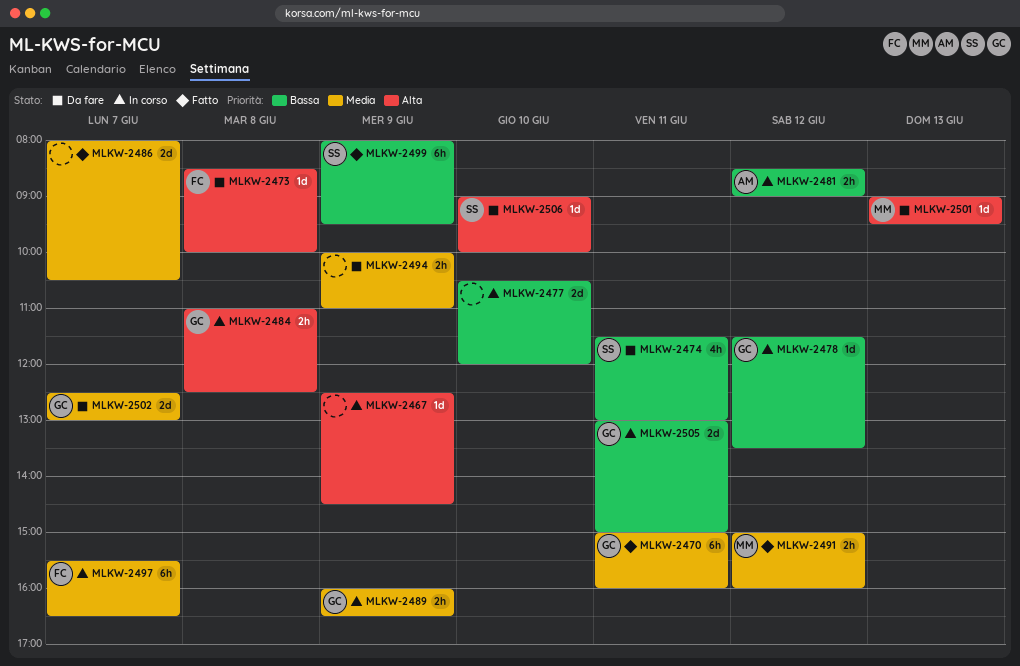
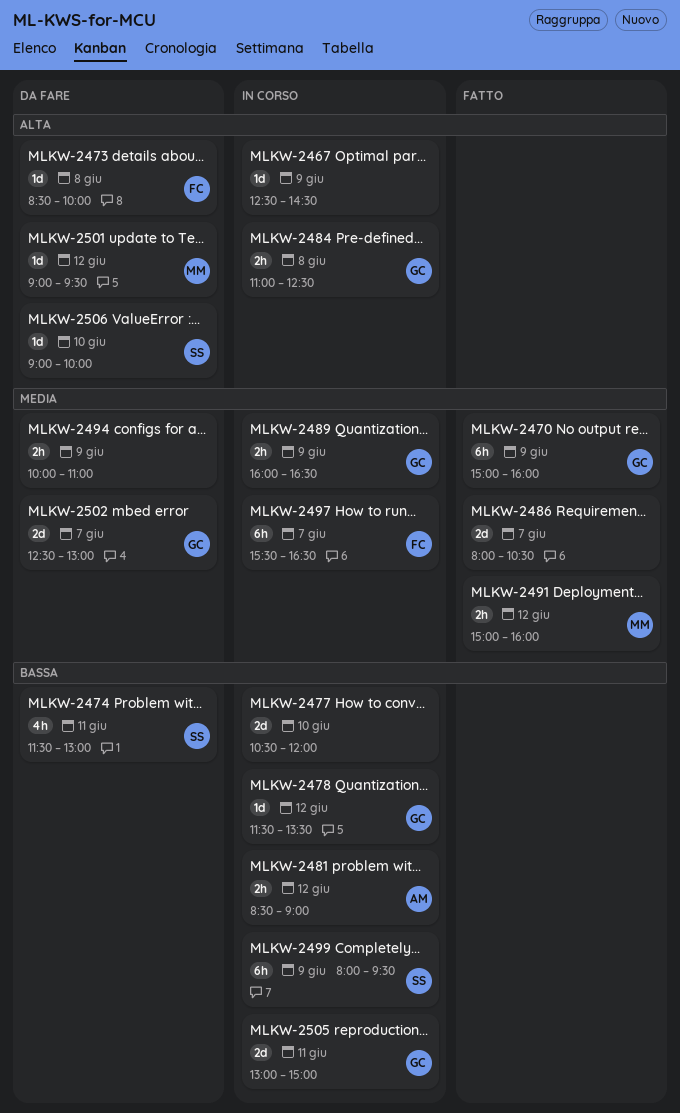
MLKW-2470, day: Jun 11 -> Jun 9
MLKW-2499, status: Fatto -> In corso
MLKW-2501, day: Jun 13 -> Jun 12

